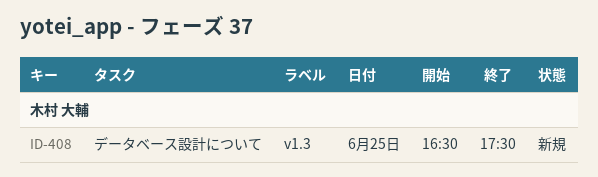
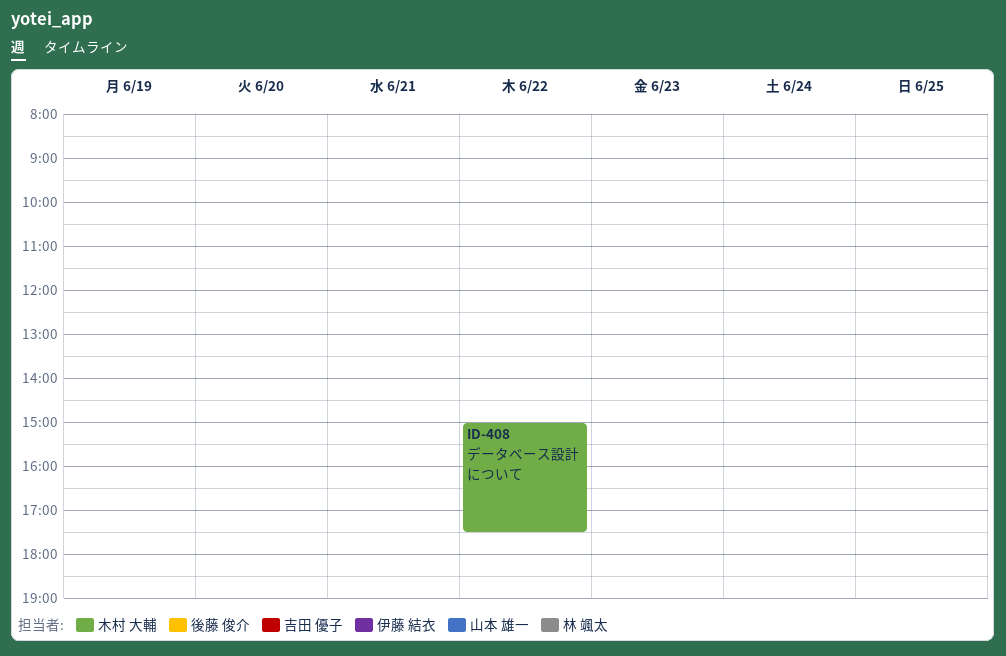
ID-408, day: Jun 25 -> Jun 22
ID-408, begins: 16:30 -> 15:00

